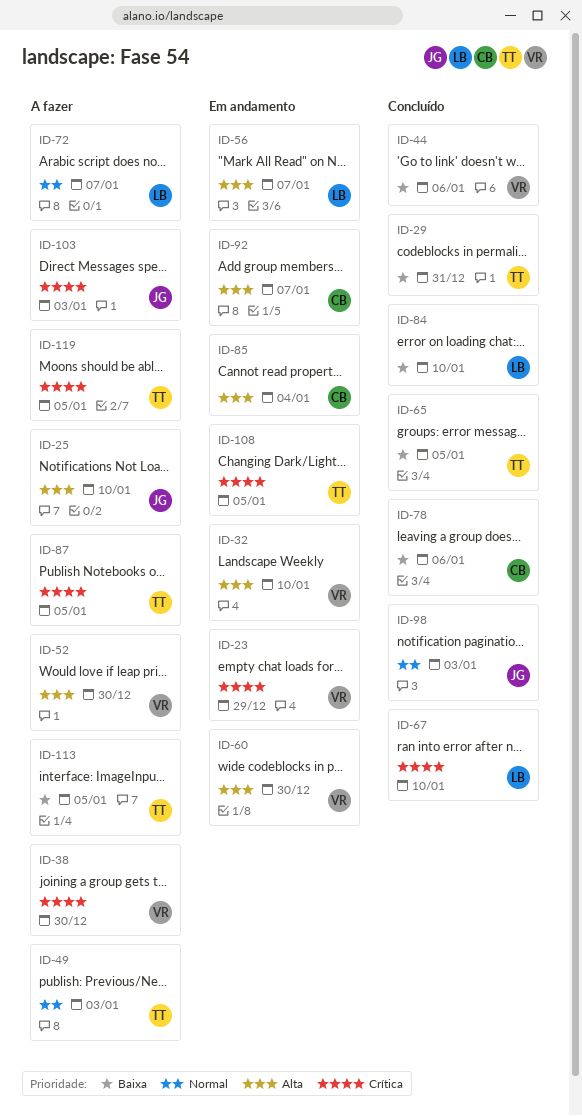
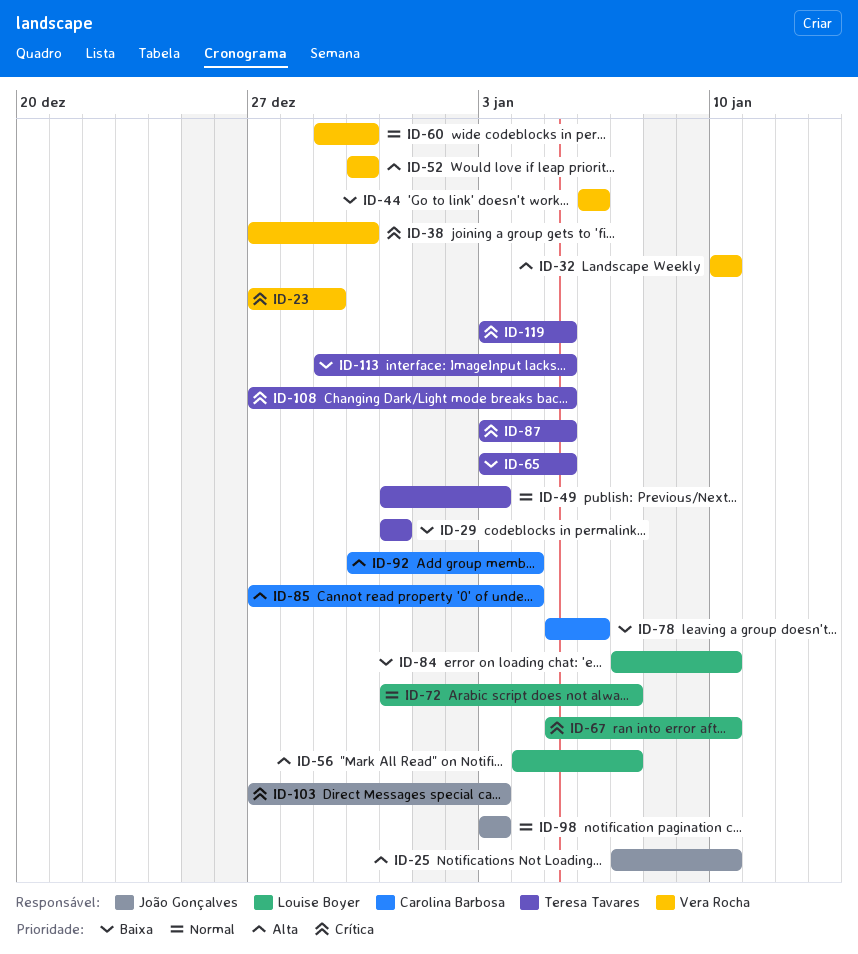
ID-60, priority: Alta -> Normal
ID-92, due: Jan 7 -> Jan 4

